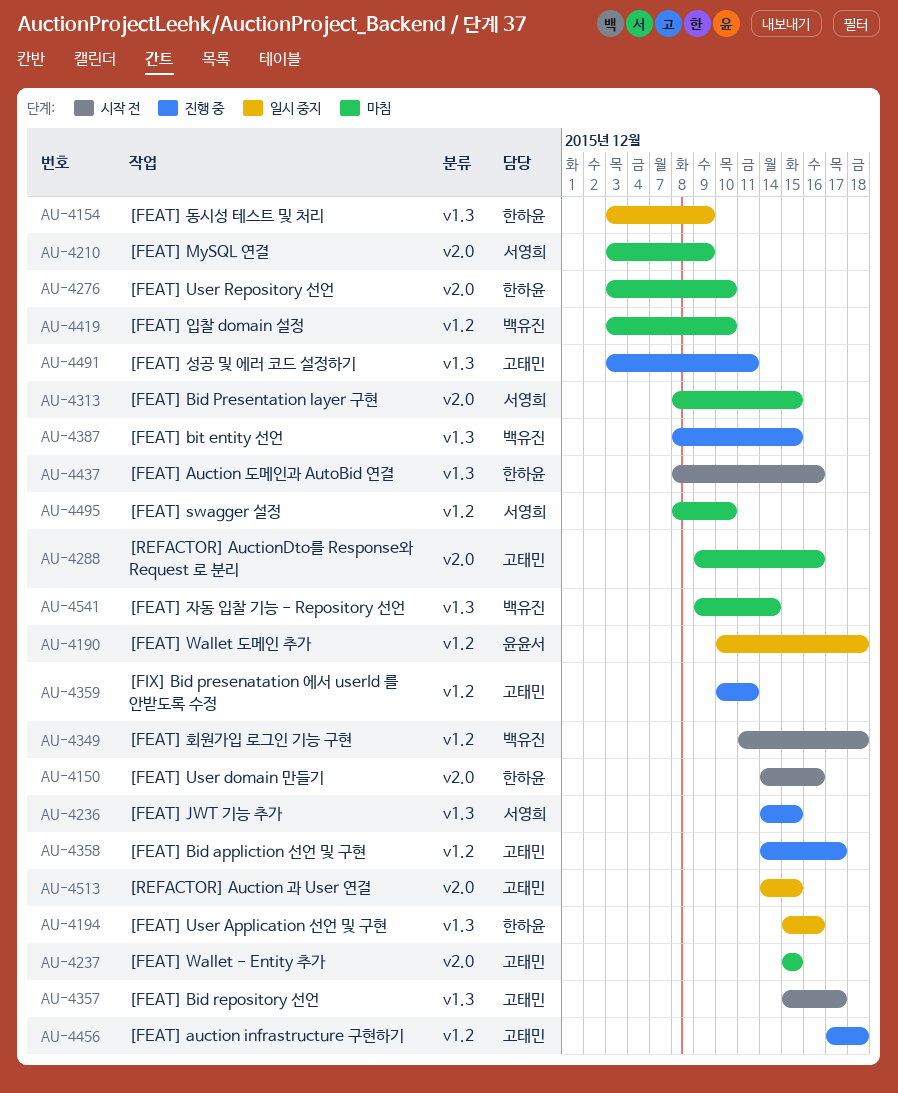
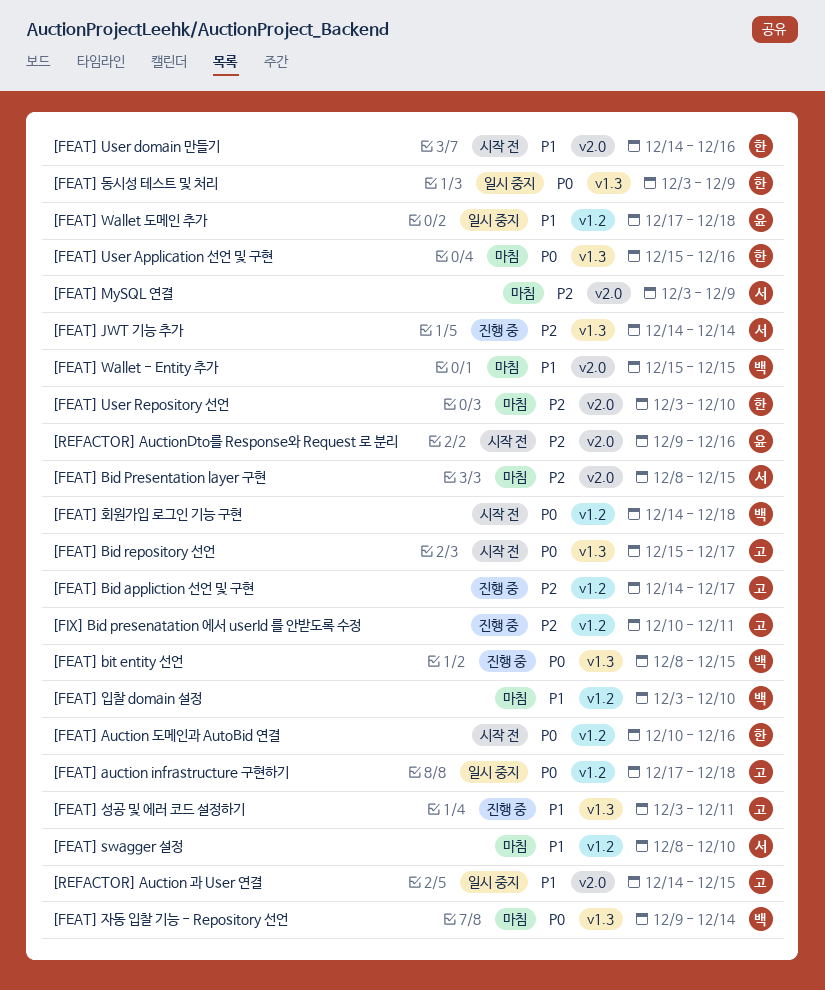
[FEAT] auction infrastructure 구현하기, status: 진행 중 -> 일시 중지
[FEAT] Auction 도메인과 AutoBid 연결, label: v1.3 -> v1.2
[FEAT] Auction 도메인과 AutoBid 연결, start: Dec 8 -> Dec 10
[FEAT] JWT 기능 추가, due: Dec 15 -> Dec 14
[FEAT] User Application 선언 및 구현, status: 일시 중지 -> 마침
[FEAT] Wallet - Entity 추가, owner: 고태민 -> 백유진
[FEAT] Wallet 도메인 추가, start: Dec 10 -> Dec 17
[FEAT] 회원가입 로그인 기능 구현, start: Dec 11 -> Dec 14
[REFACTOR] AuctionDto를 Response와 Request 로 분리, status: 마침 -> 시작 전
[REFACTOR] AuctionDto를 Response와 Request 로 분리, owner: 고태민 -> 윤윤서

